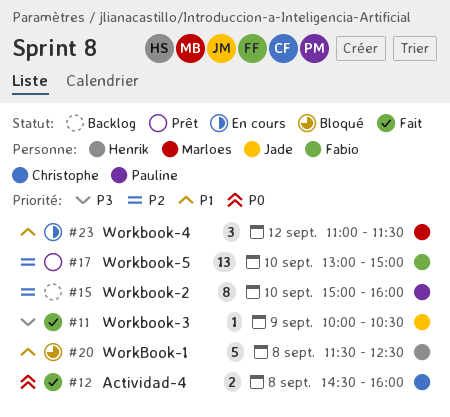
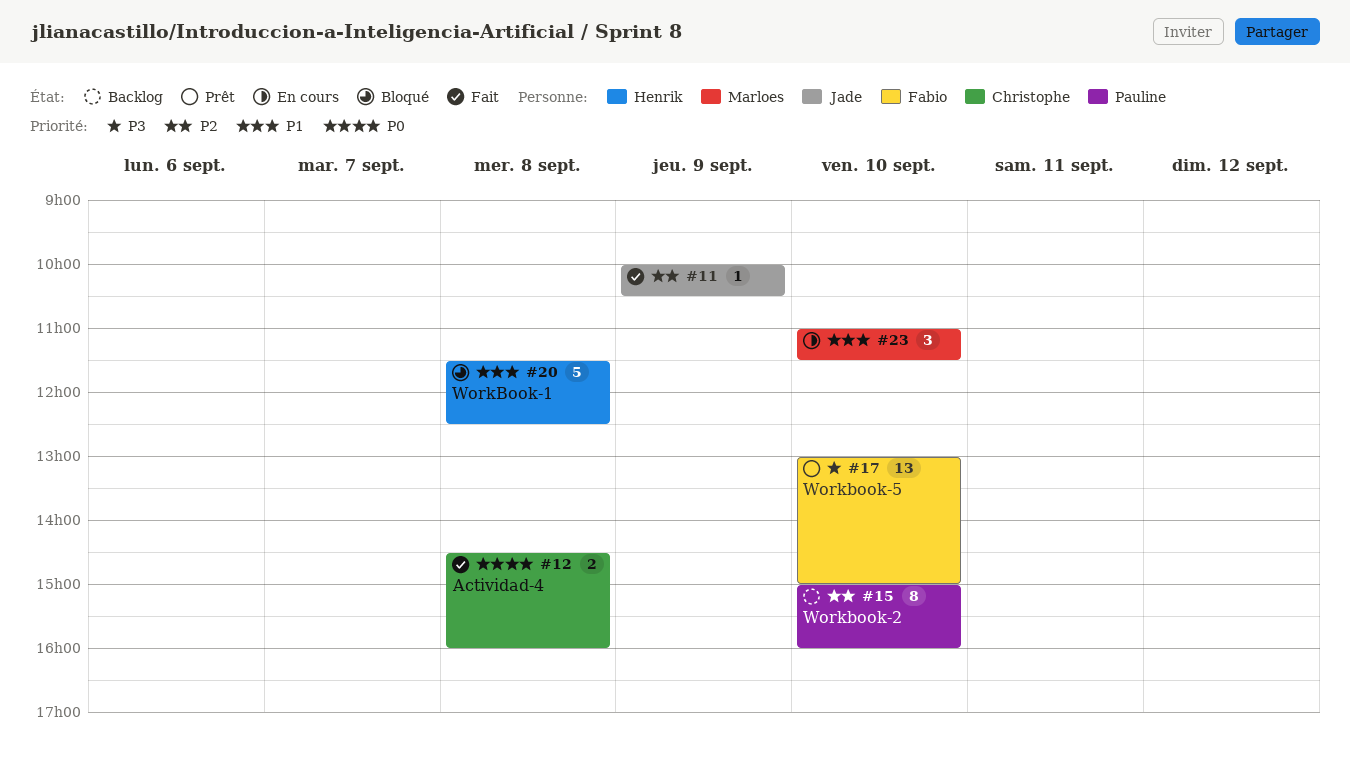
#11, priority: P3 -> P2
#17, priority: P2 -> P3
#23, day: Sep 12 -> Sep 10

